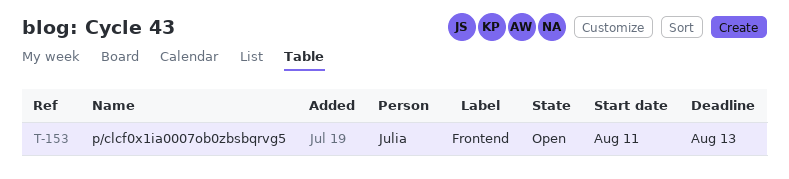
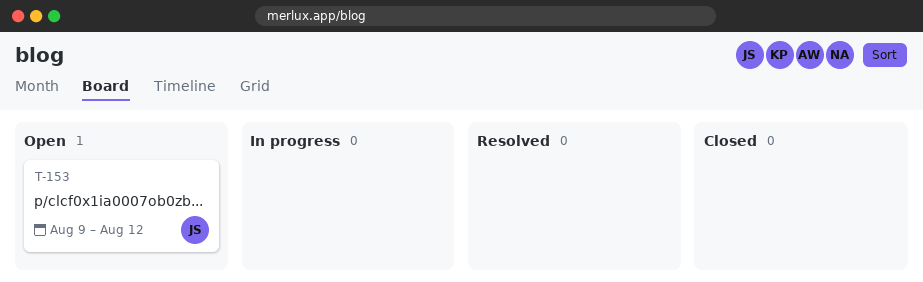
T-153, start: Aug 11 -> Aug 9
T-153, due: Aug 13 -> Aug 12

